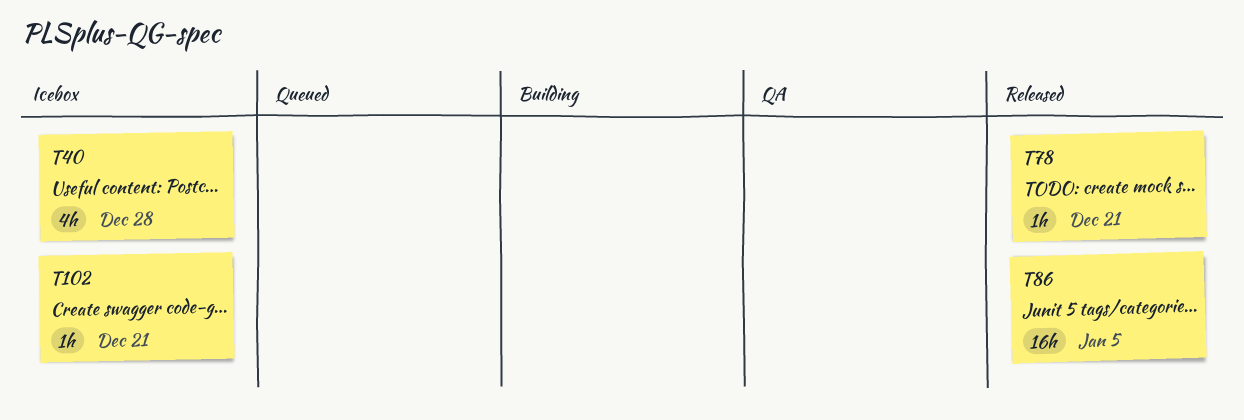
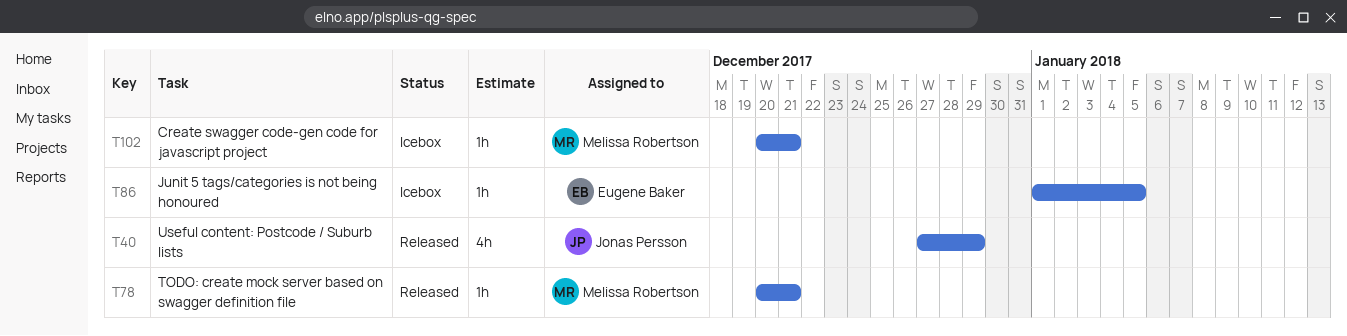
T40, status: Icebox -> Released
T40, due: Dec 28 -> Dec 29
T86, status: Released -> Icebox
T86, estimate: 16h -> 1h

